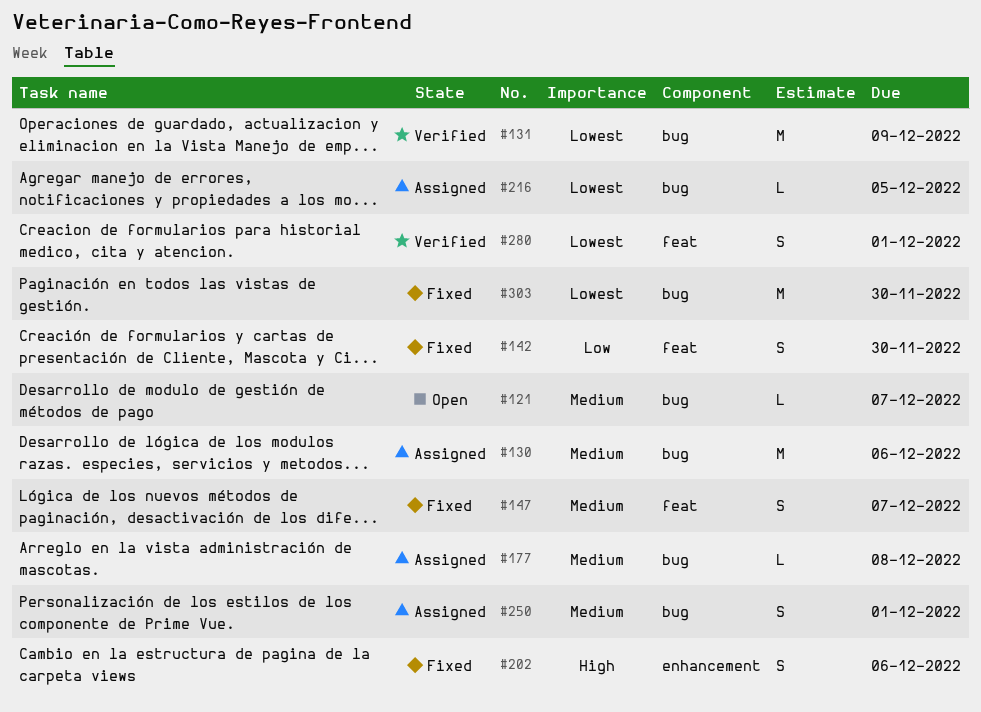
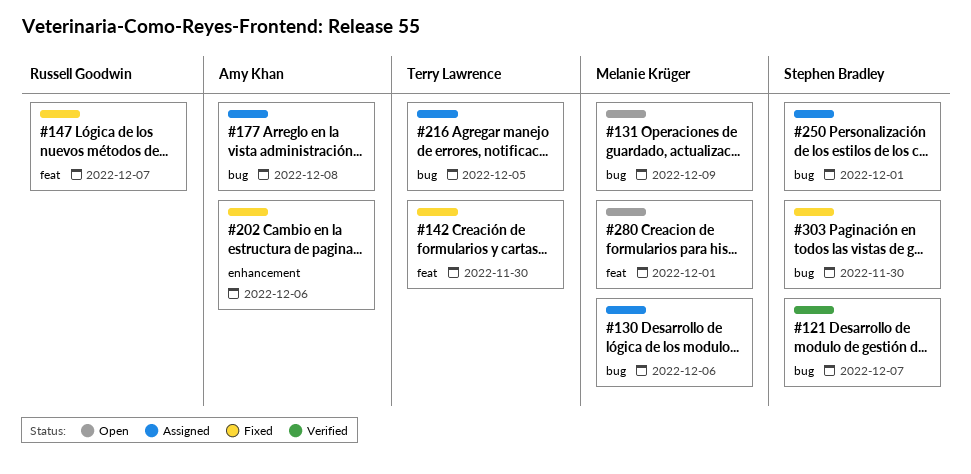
#121, status: Open -> Verified
#131, status: Verified -> Open
#280, status: Verified -> Open

